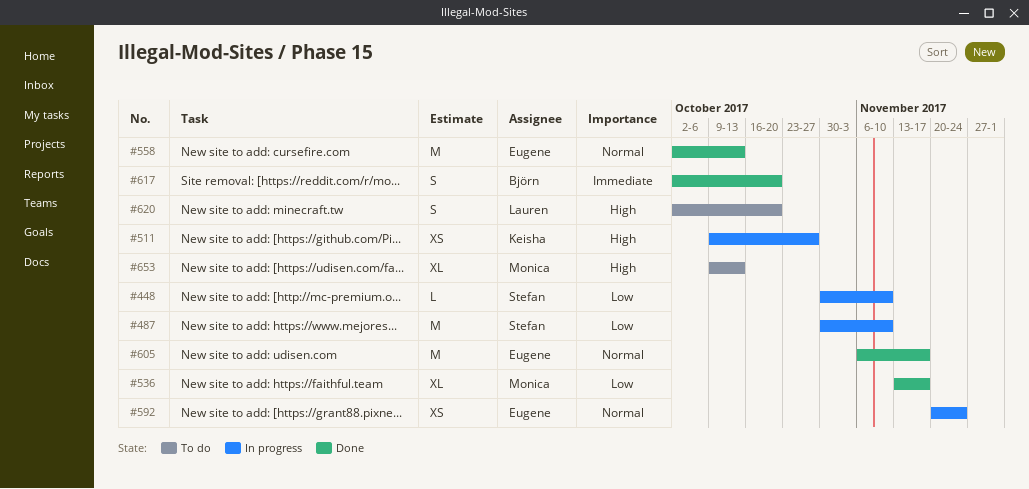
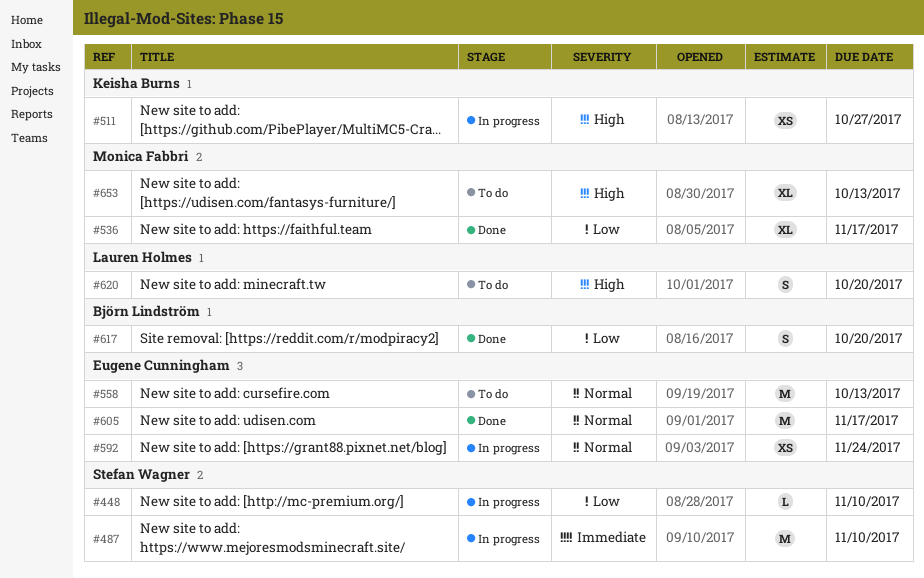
#487, priority: Low -> Immediate
#558, status: Done -> To do
#617, priority: Immediate -> Low

